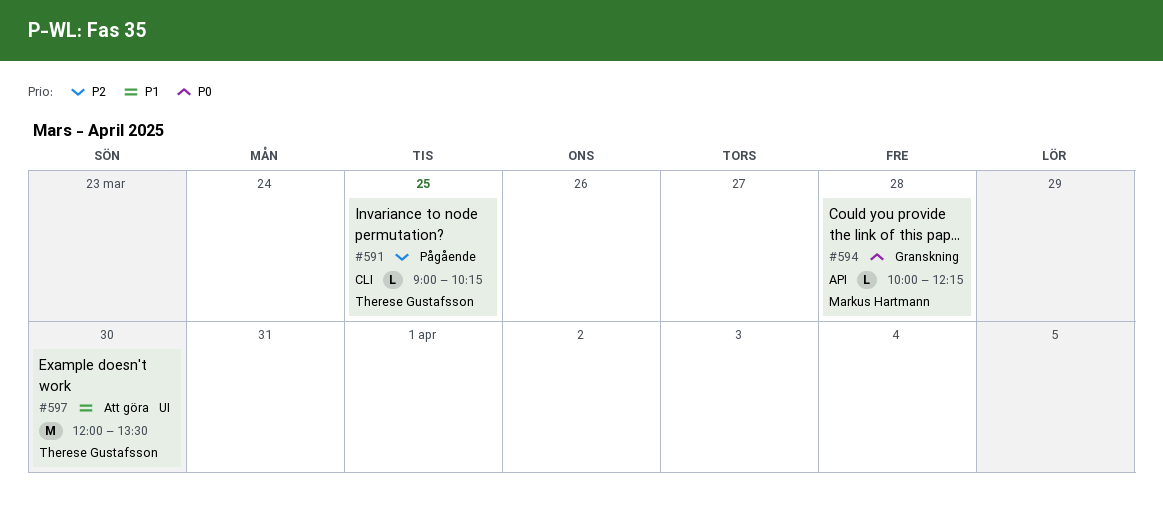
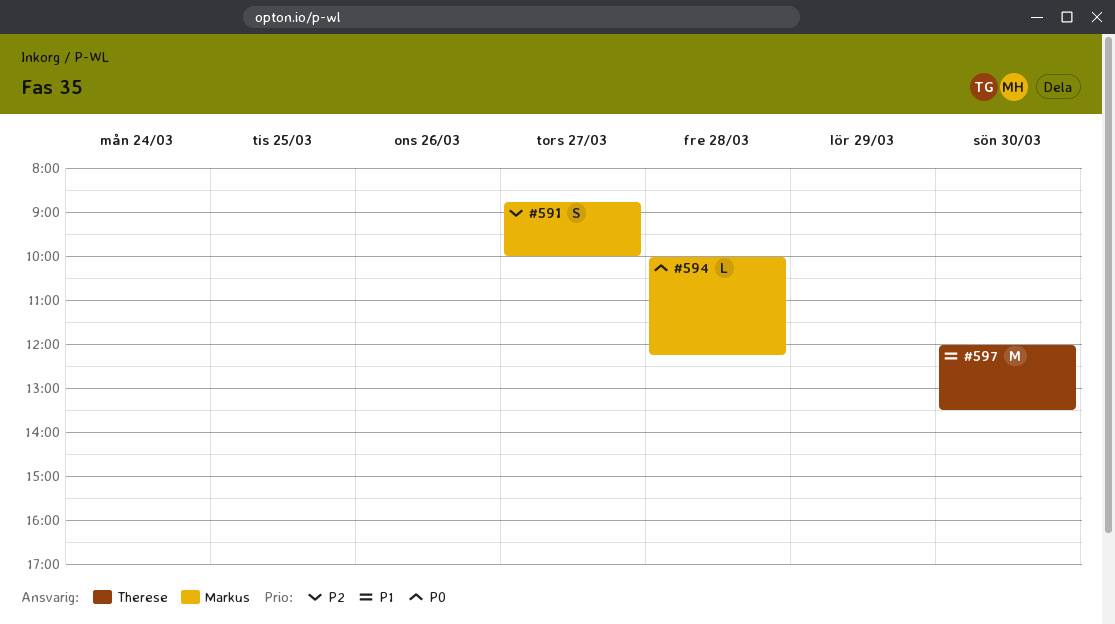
#591, owner: Therese Gustafsson -> Markus Hartmann
#591, estimate: L -> S
#591, day: Mar 25 -> Mar 27
#591, begins: 09:00 -> 08:45
#591, ends: 10:15 -> 10:00

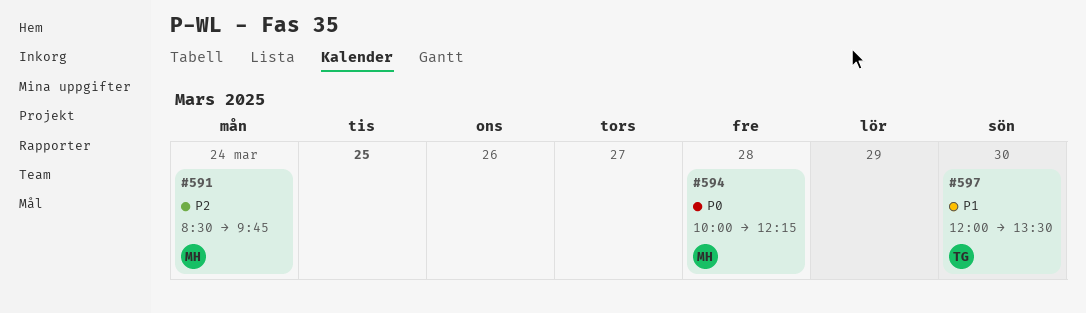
#591, day: Mar 27 -> Mar 24
#591, begins: 08:45 -> 08:30
#591, ends: 10:00 -> 09:45

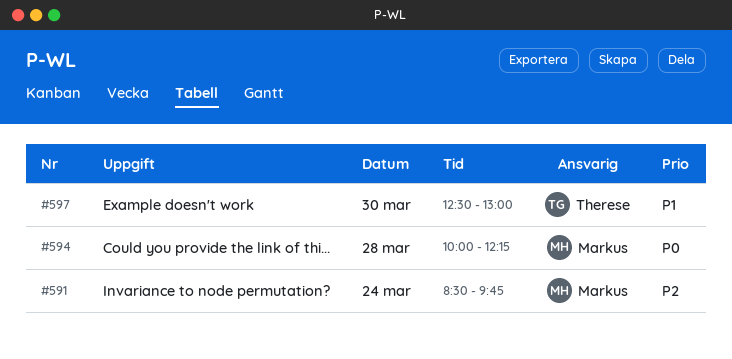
#597, begins: 12:00 -> 12:30
#597, ends: 13:30 -> 13:00

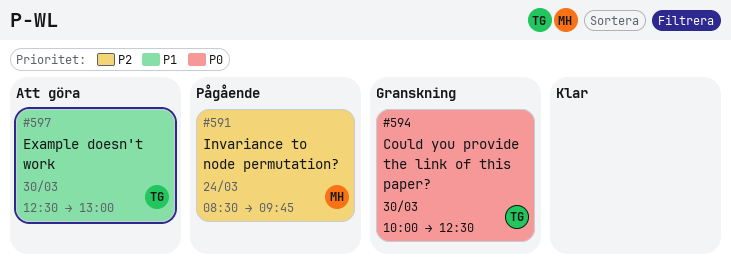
#594, owner: Markus -> Therese
#594, day: Mar 28 -> Mar 30
#594, ends: 12:15 -> 12:30

